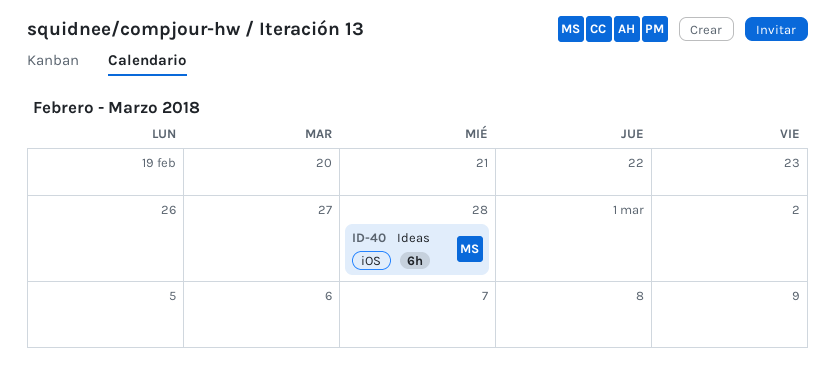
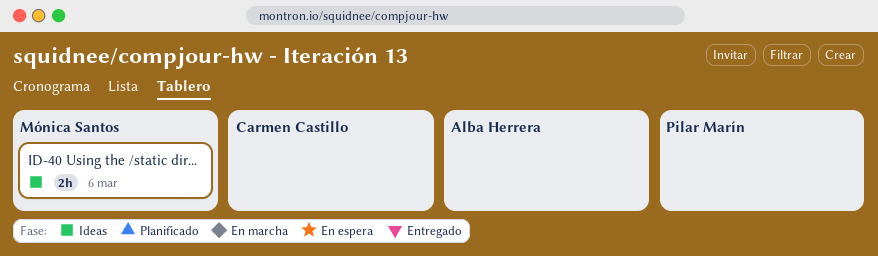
ID-40, estimate: 6h -> 2h
ID-40, due: Feb 28 -> Mar 6

